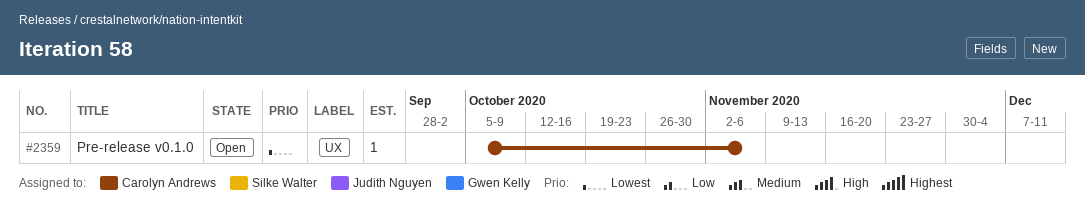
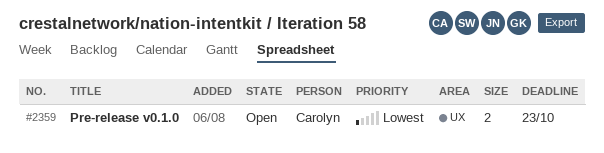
#2359, estimate: 1 -> 2
#2359, due: Nov 6 -> Oct 23

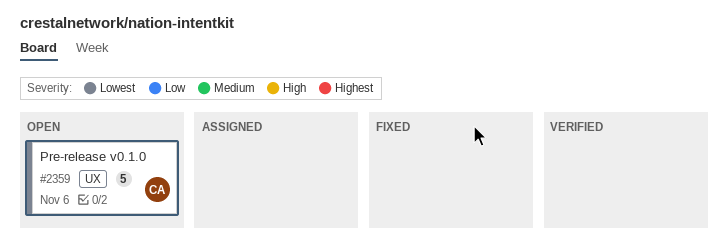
#2359, estimate: 2 -> 5
#2359, due: Oct 23 -> Nov 6

